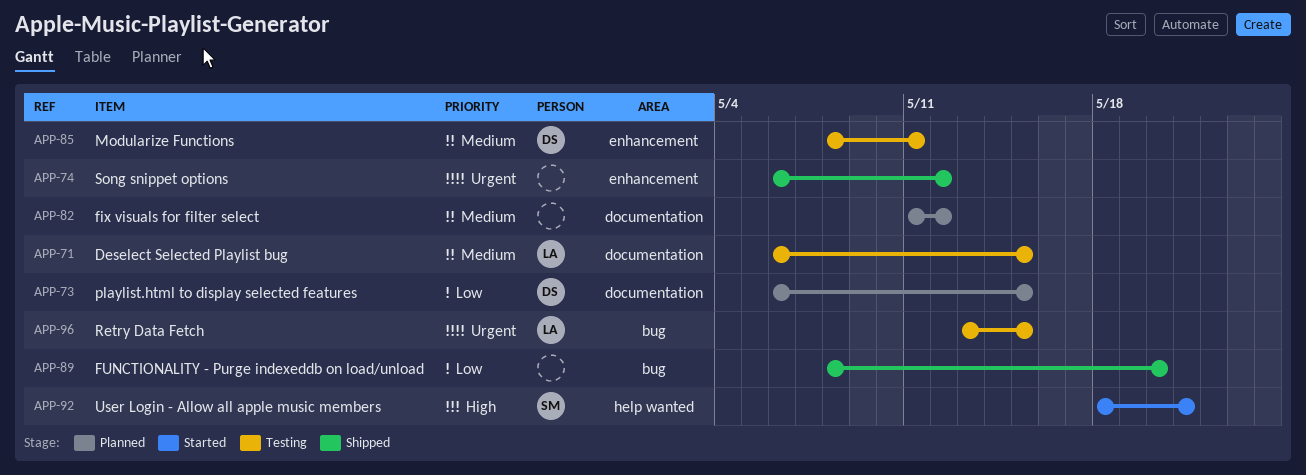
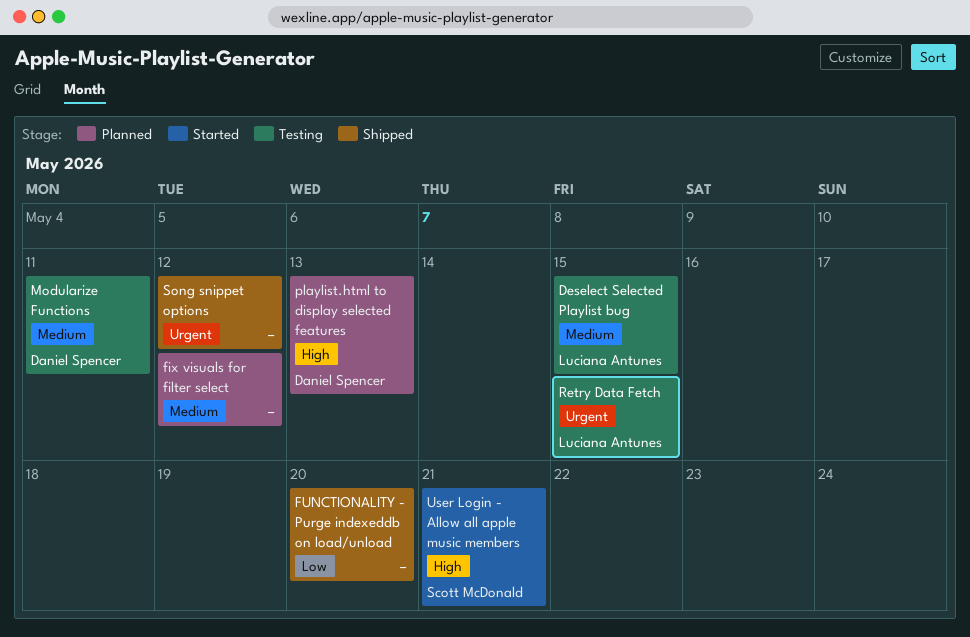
playlist.html to display selected features, priority: Low -> High
playlist.html to display selected features, due: May 15 -> May 13

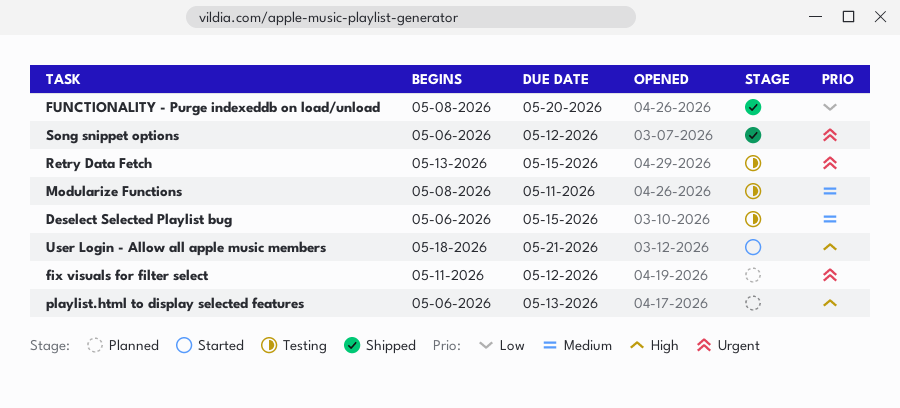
fix visuals for filter select, priority: Medium -> Urgent

